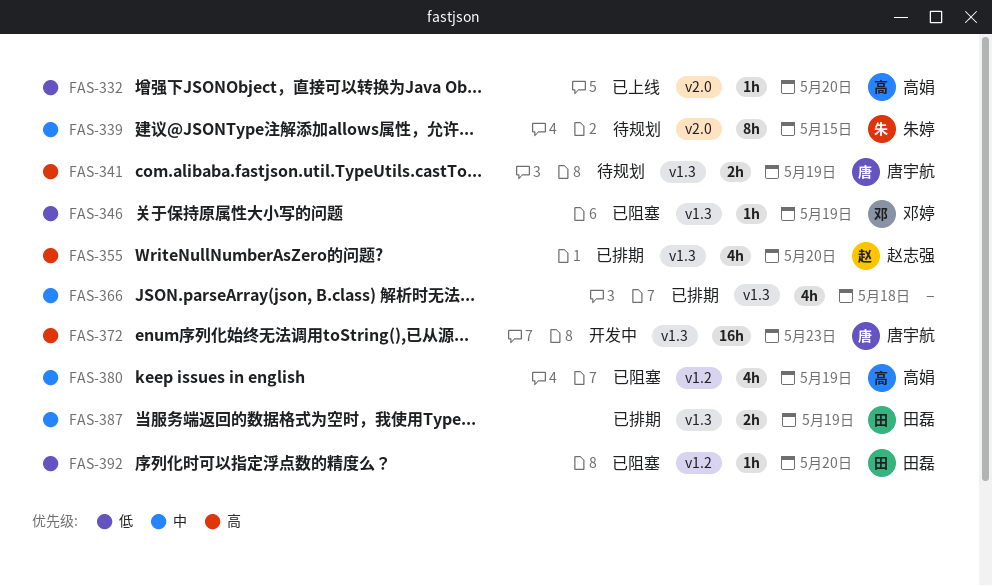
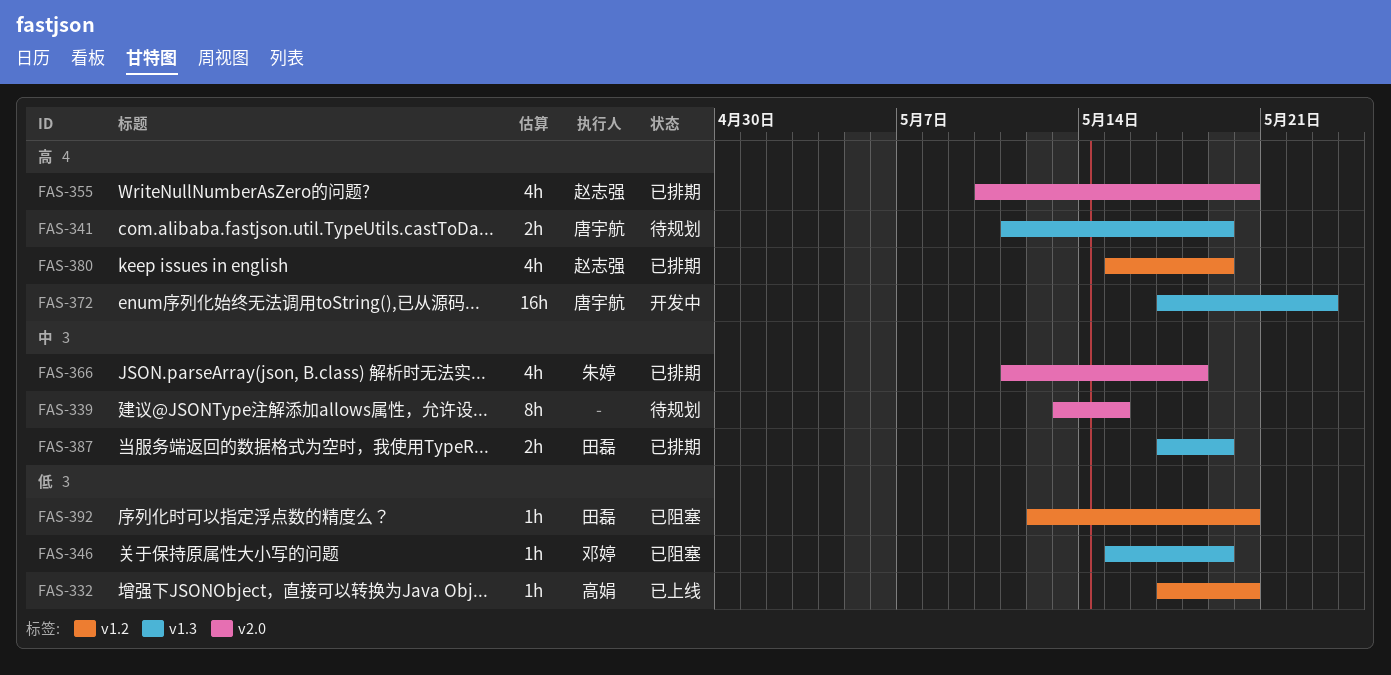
FAS-332, label: v2.0 -> v1.2
FAS-339, owner: 朱婷 -> none
FAS-355, label: v1.3 -> v2.0
FAS-366, owner: none -> 朱婷
FAS-366, label: v1.3 -> v2.0
FAS-380, status: 已阻塞 -> 已排期
FAS-380, owner: 高娟 -> 赵志强
FAS-380, priority: 中 -> 高

